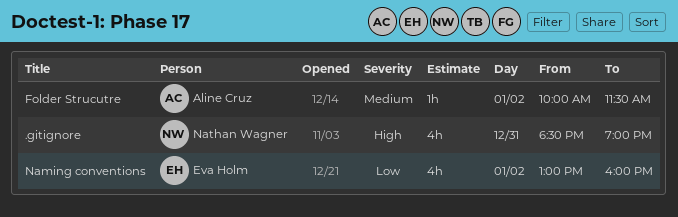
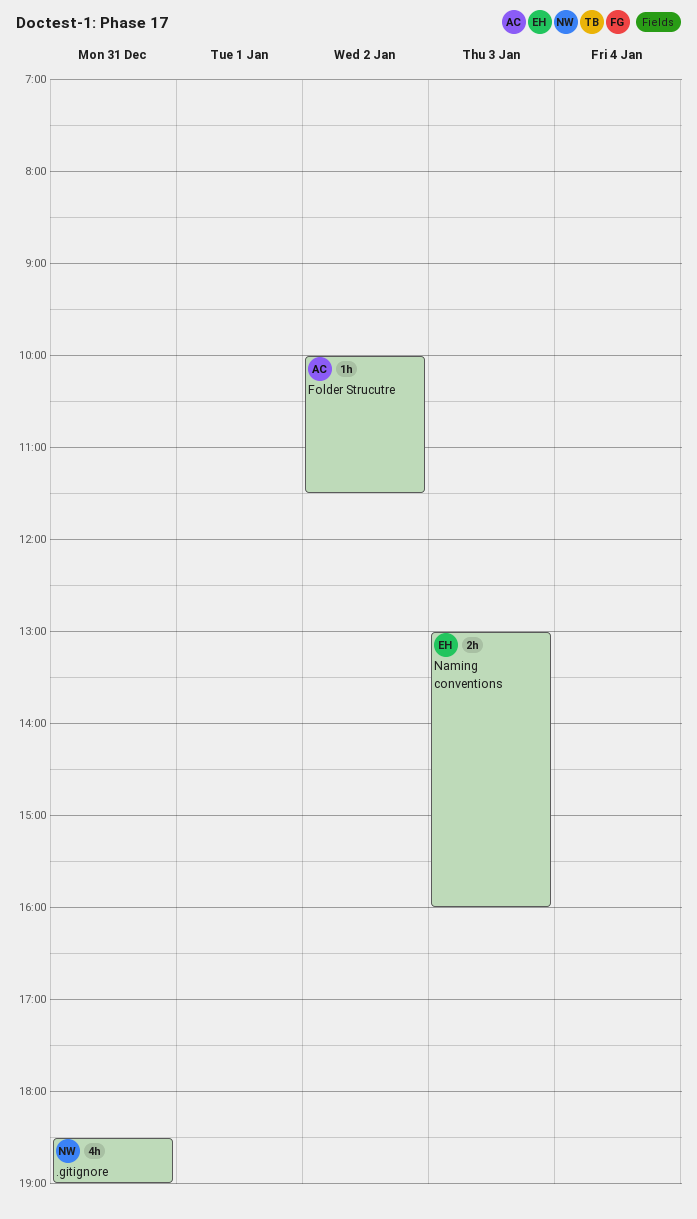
Naming conventions, estimate: 4h -> 2h
Naming conventions, day: Jan 2 -> Jan 3

